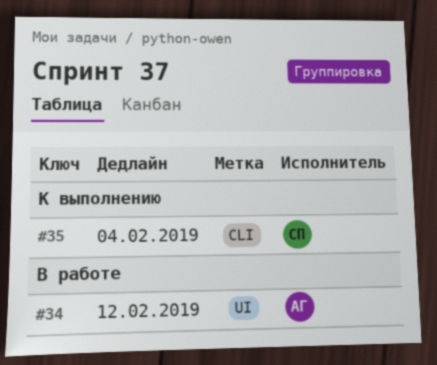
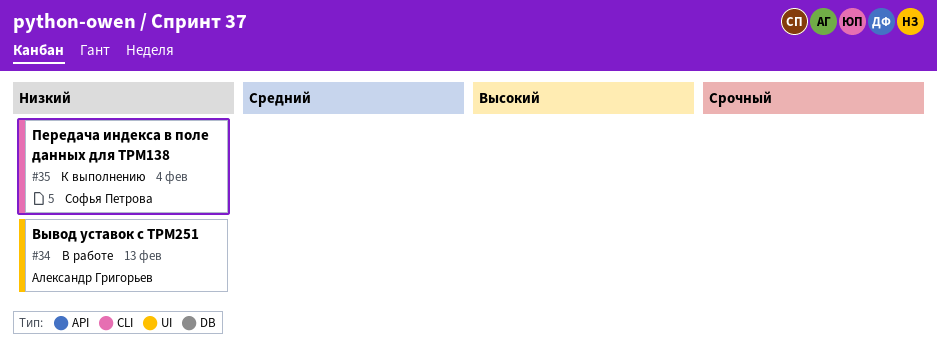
#34, due: Feb 12 -> Feb 13

